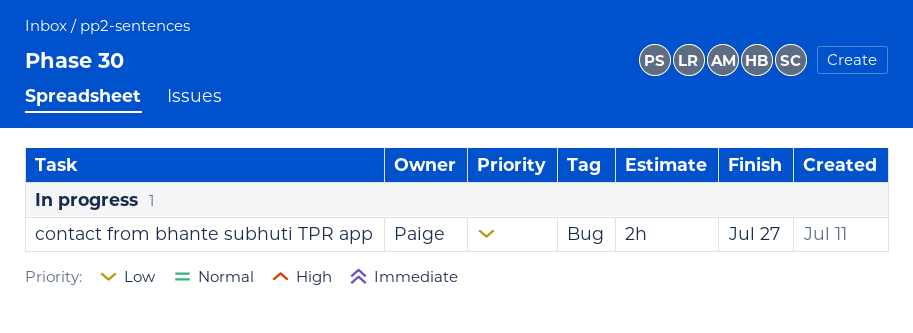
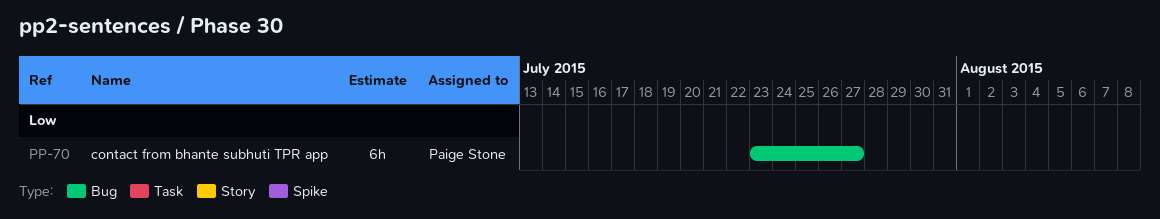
contact from bhante subhuti TPR app, estimate: 2h -> 6h

